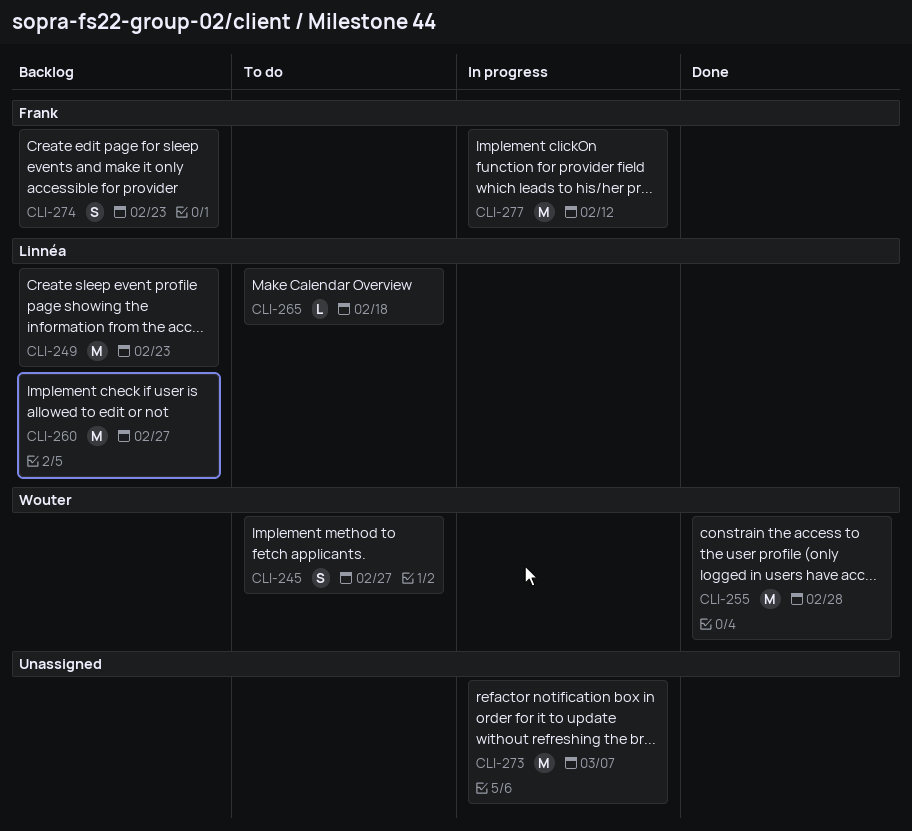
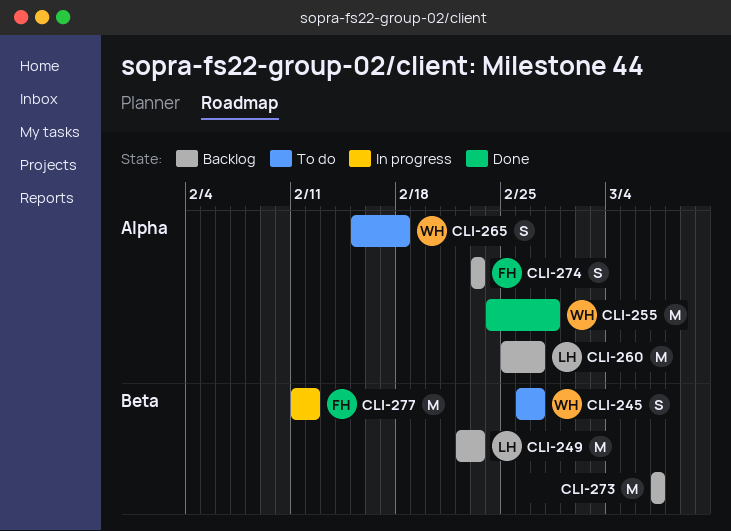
CLI-265, owner: Linnéa -> Wouter
CLI-265, estimate: L -> S
CLI-273, status: In progress -> Backlog

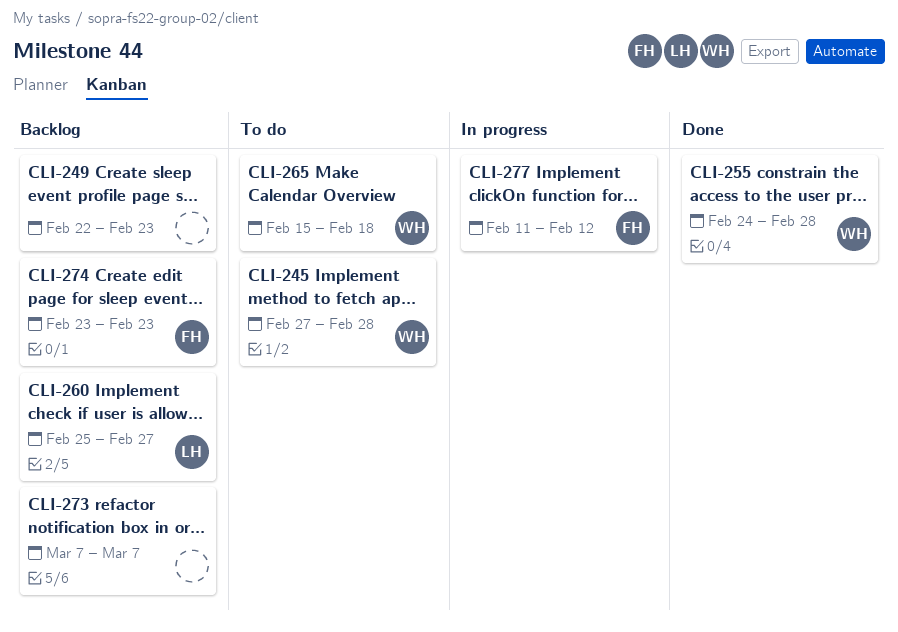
CLI-245, start: Feb 26 -> Feb 27
CLI-245, due: Feb 27 -> Feb 28
CLI-249, owner: LH -> none

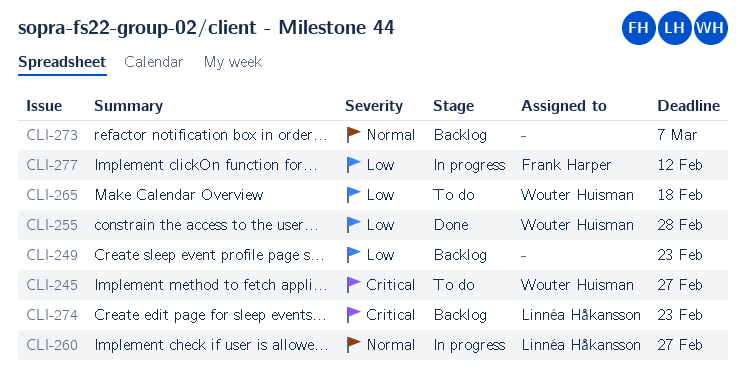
CLI-245, due: Feb 28 -> Feb 27
CLI-260, status: Backlog -> In progress
CLI-274, owner: Frank Harper -> Linnéa Håkansson

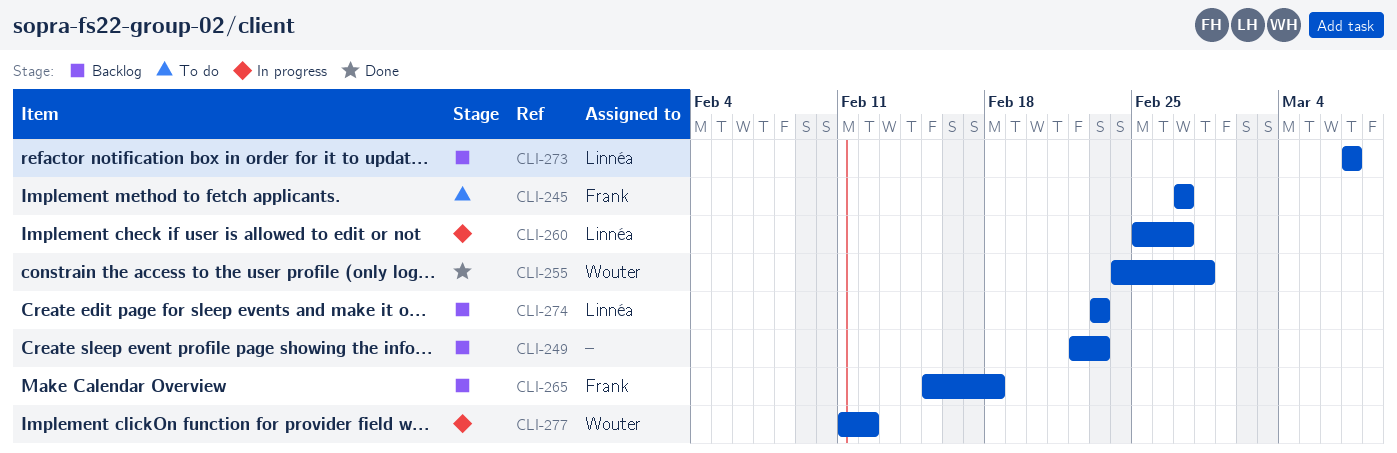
CLI-245, owner: Wouter Huisman -> Frank Harper
CLI-265, status: To do -> Backlog
CLI-265, owner: Wouter Huisman -> Frank Harper
CLI-273, owner: none -> Linnéa Håkansson
CLI-277, owner: Frank Harper -> Wouter Huisman

